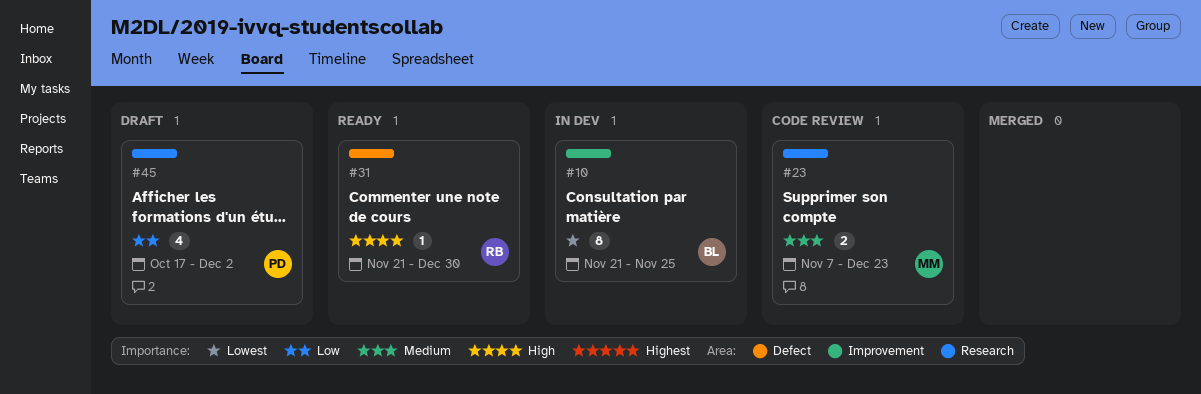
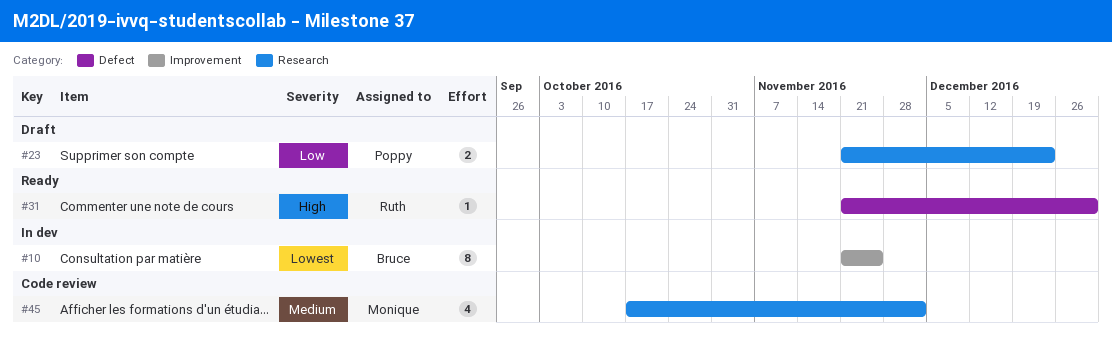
#23, status: Code review -> Draft
#23, owner: Monique -> Poppy
#23, priority: Medium -> Low
#23, start: Nov 7 -> Nov 21
#45, status: Draft -> Code review
#45, owner: Poppy -> Monique
#45, priority: Low -> Medium

